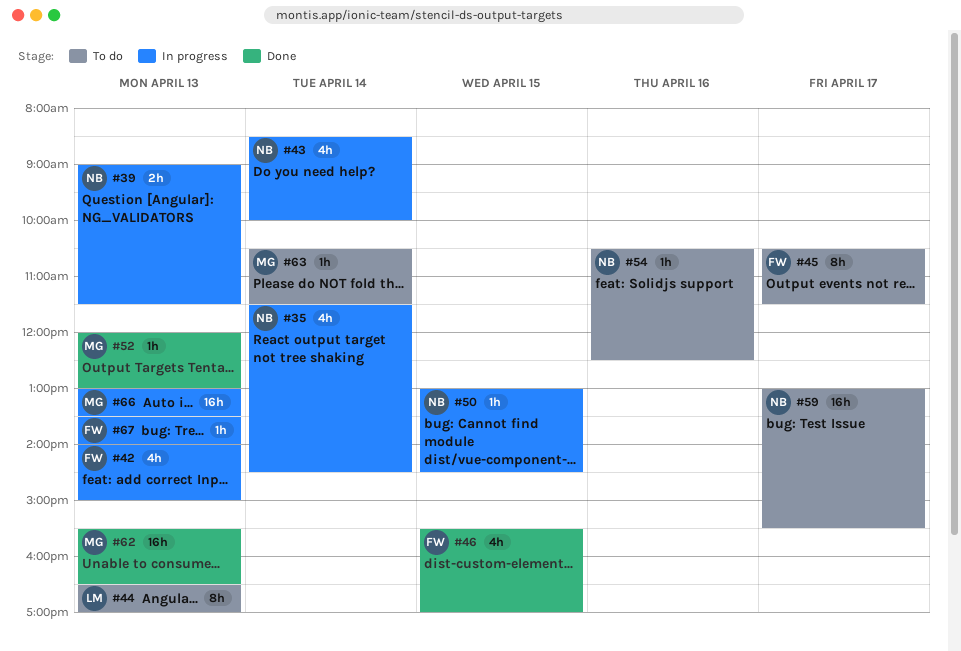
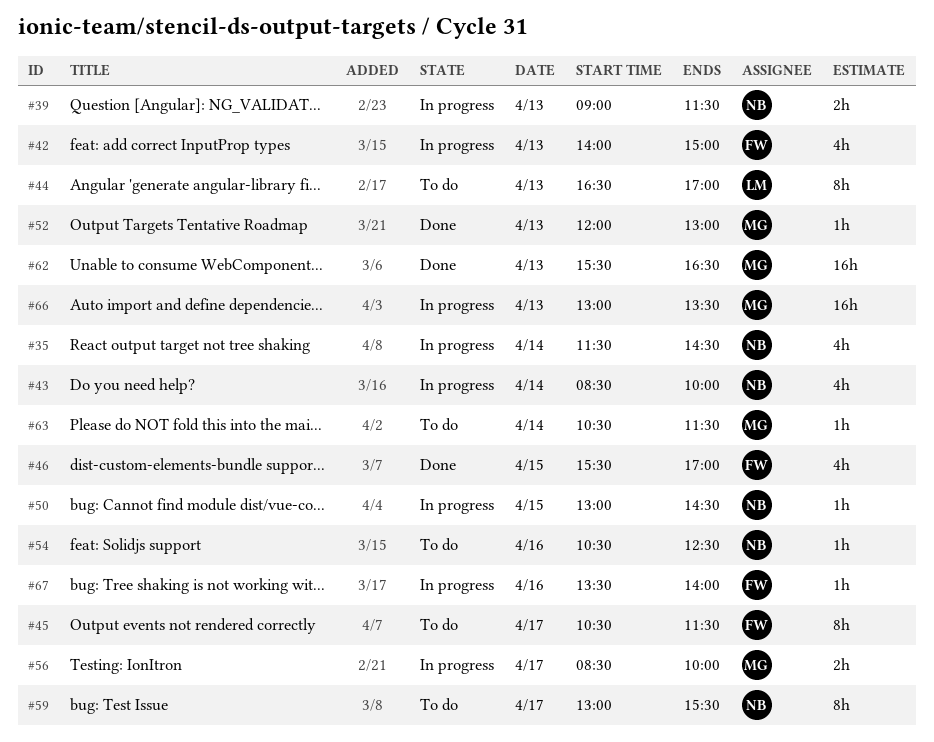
#56: none -> present
#59, estimate: 16h -> 8h
#67, day: Apr 13 -> Apr 16

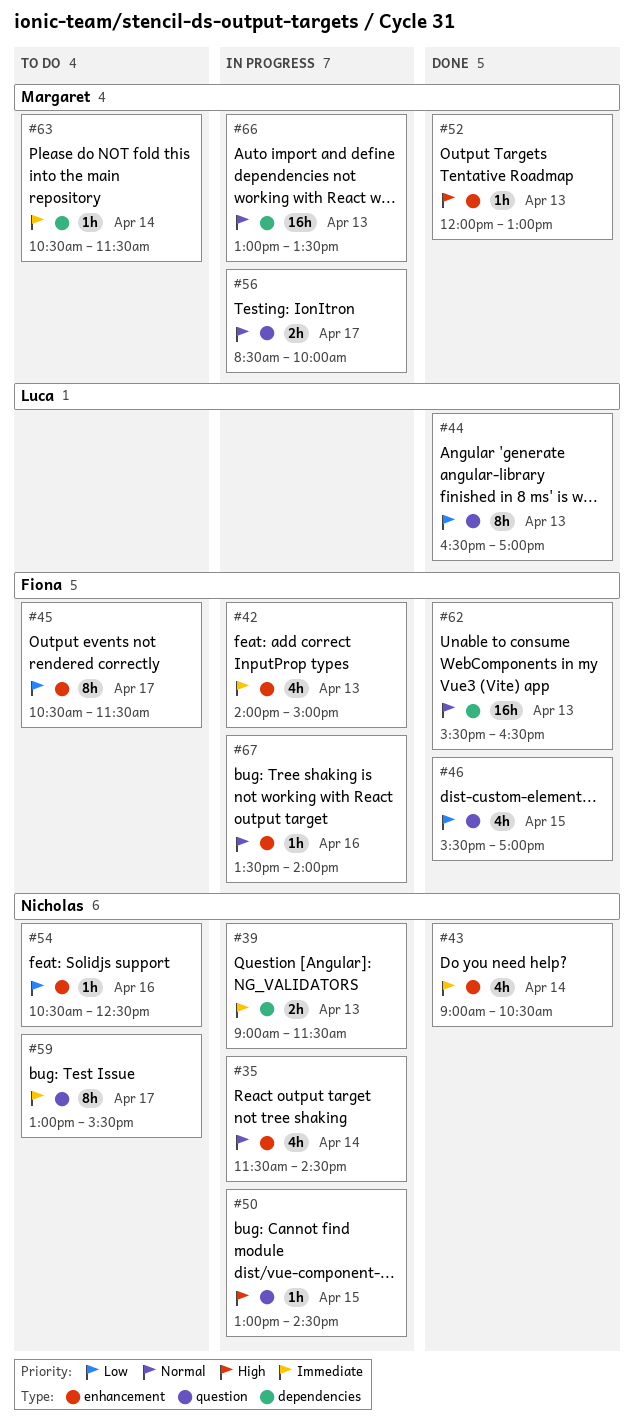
#43, status: In progress -> Done
#43, begins: 08:30 -> 09:00
#43, ends: 10:00 -> 10:30
#44, status: To do -> Done
#62, owner: Margaret -> Fiona

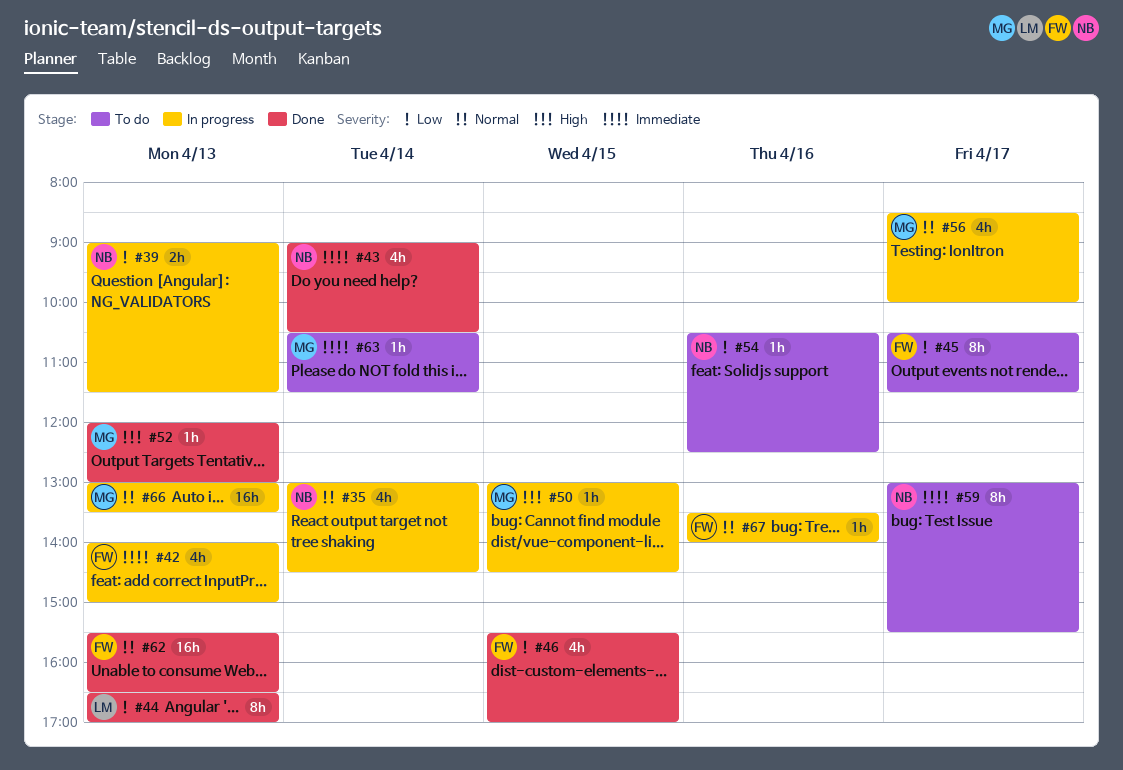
#35, begins: 11:30 -> 13:00
#39, priority: Immediate -> Low
#50, owner: Nicholas -> Margaret
#56, estimate: 2h -> 4h

